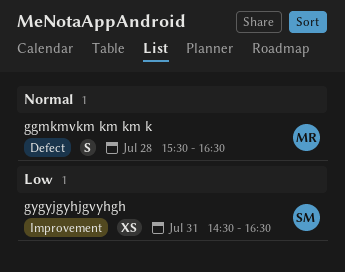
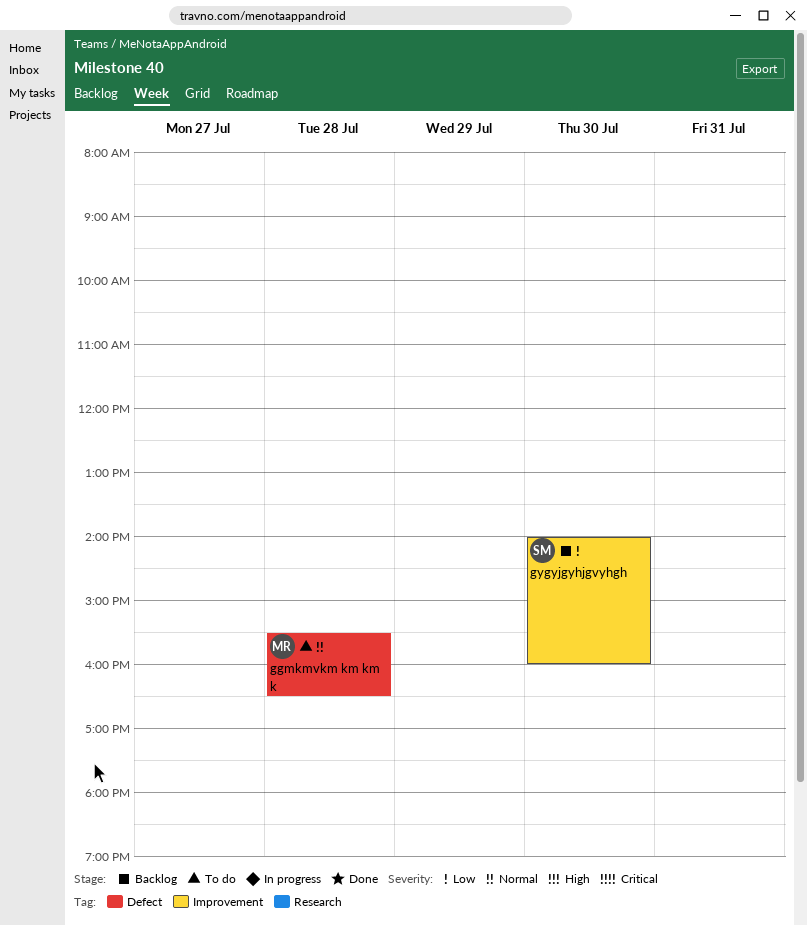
gygyjgyhjgvyhgh, day: Jul 31 -> Jul 30
gygyjgyhjgvyhgh, begins: 14:30 -> 14:00
gygyjgyhjgvyhgh, ends: 16:30 -> 16:00

